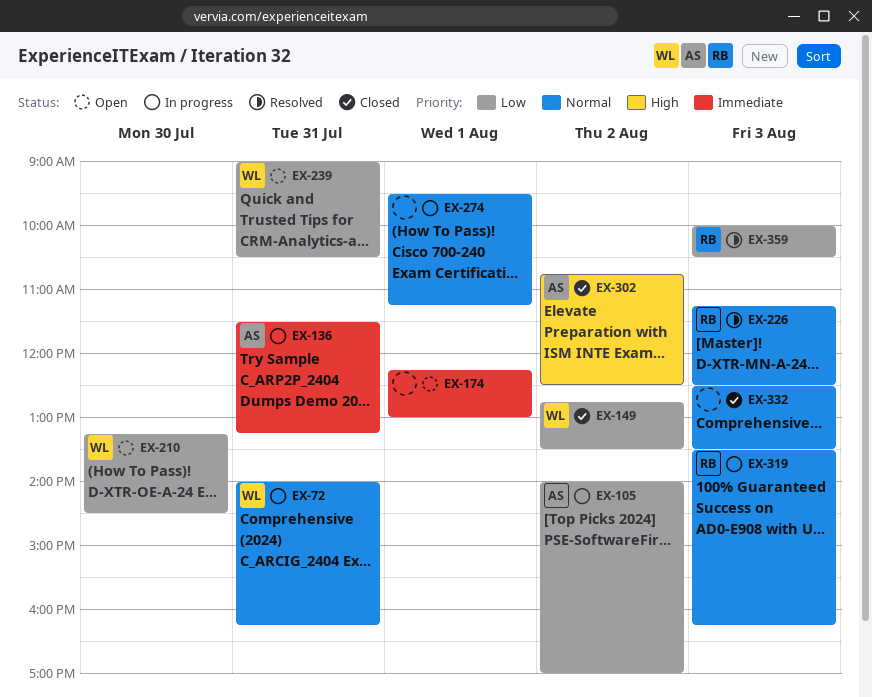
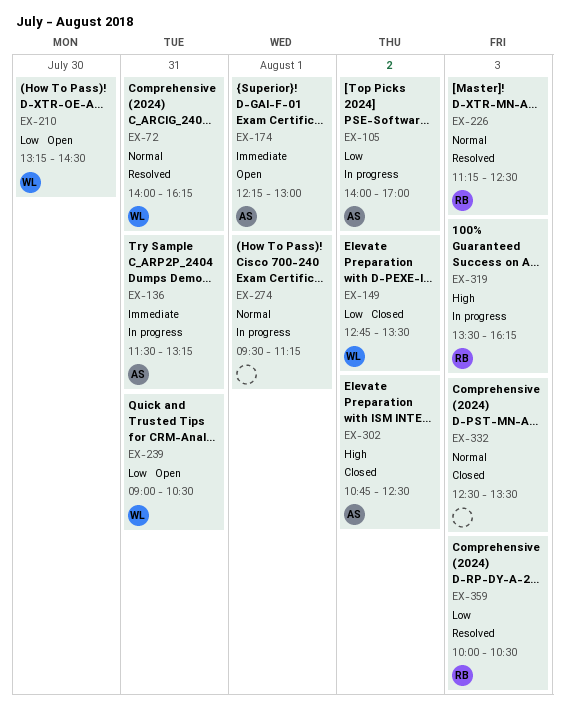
EX-72, status: In progress -> Resolved
EX-174, owner: none -> AS
EX-319, priority: Normal -> High

